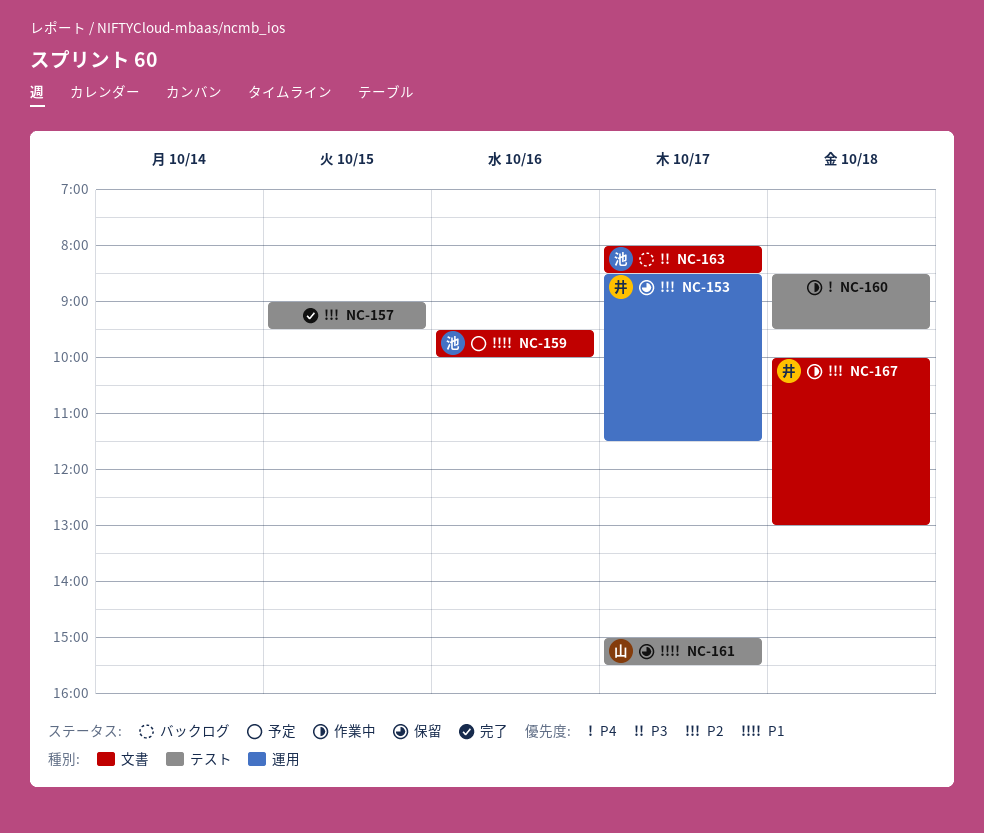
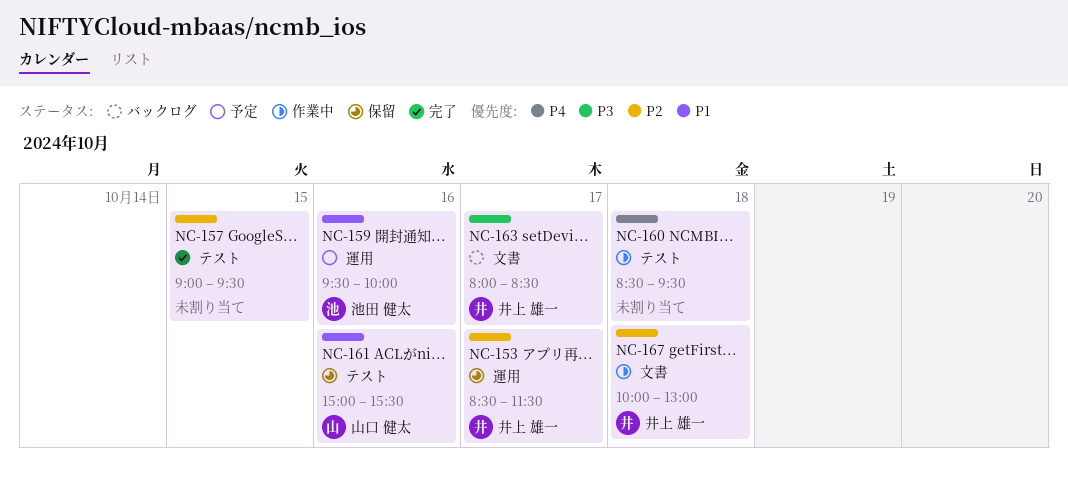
NC-159, label: 文書 -> 運用
NC-161, day: Oct 17 -> Oct 16
NC-163, owner: 池田 健太 -> 井上 雄一

